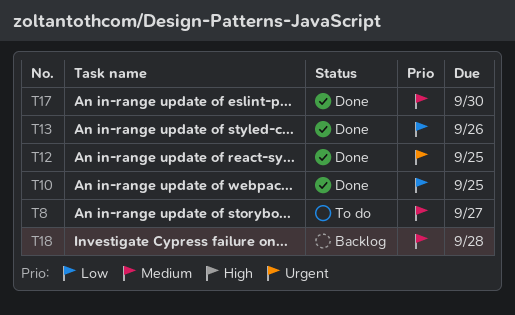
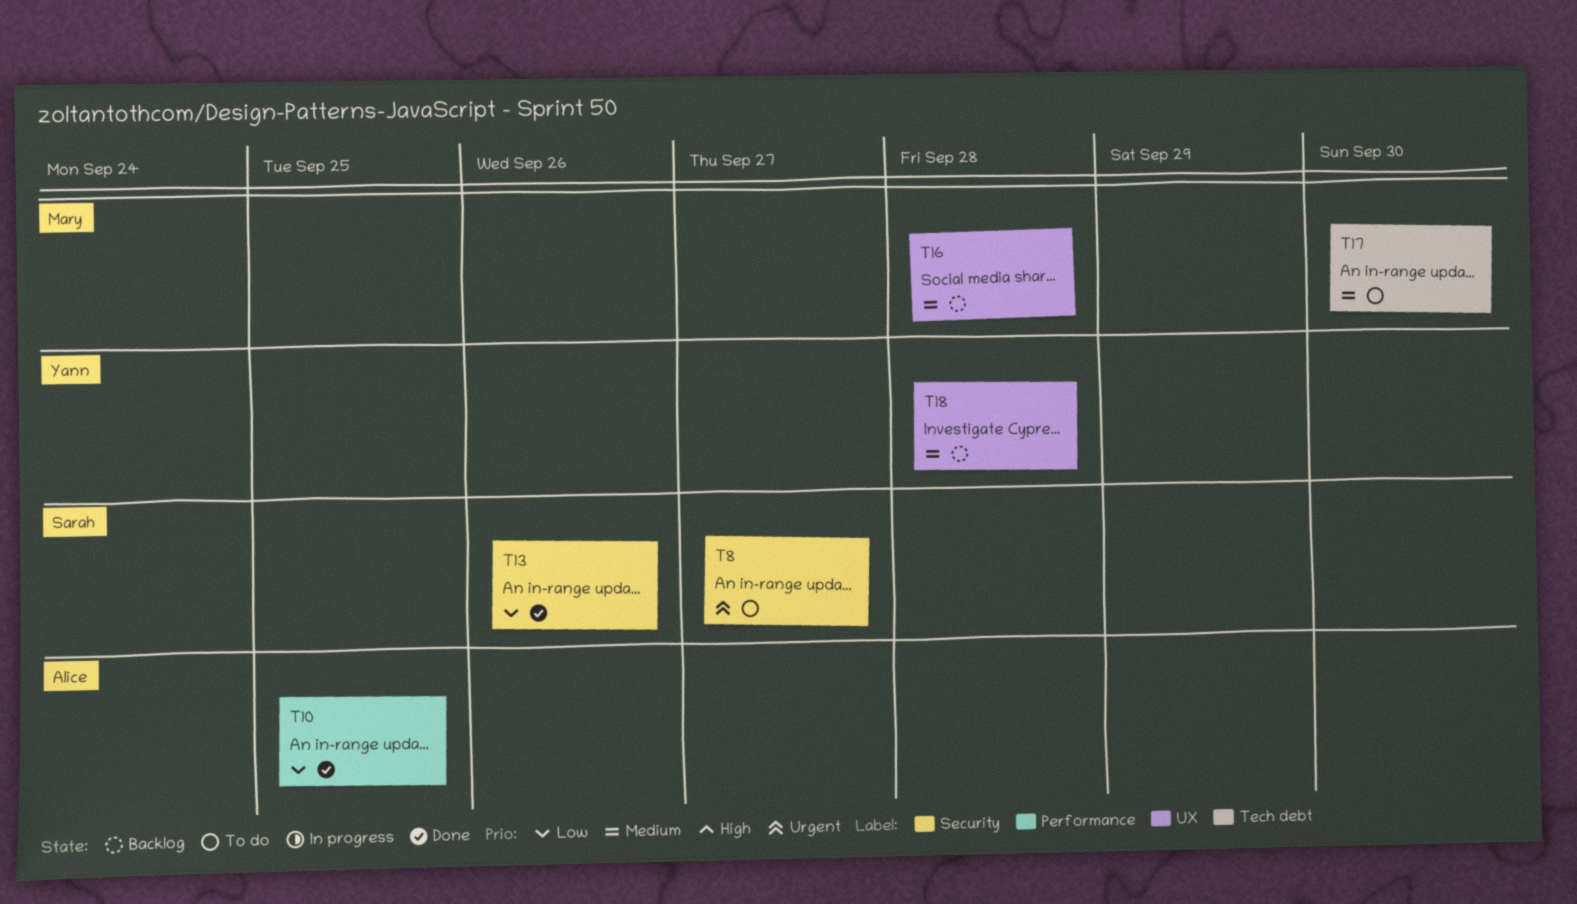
T8, priority: Medium -> Urgent
T12: present -> none
T16: none -> present
T17, status: Done -> To do

